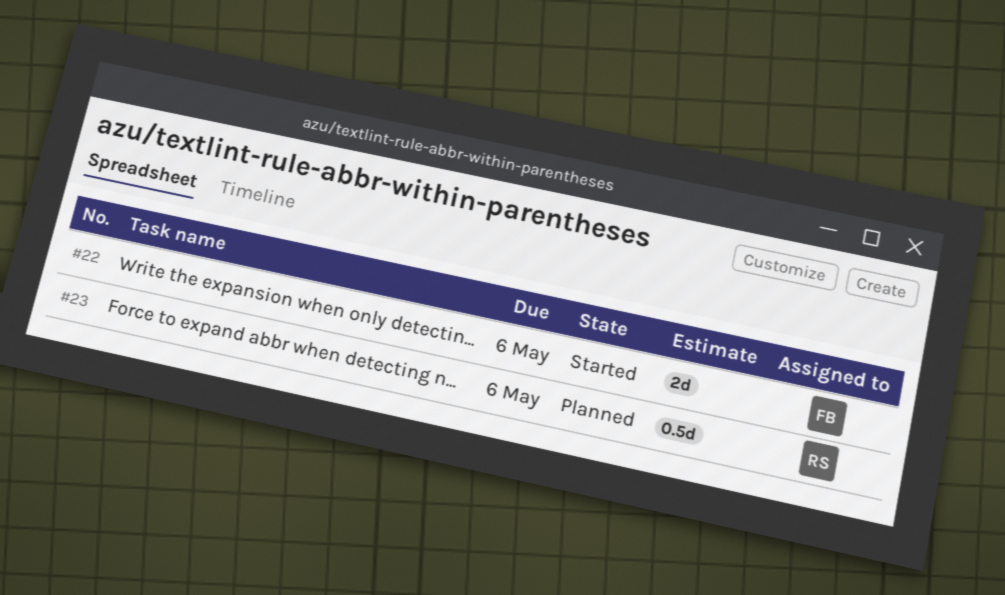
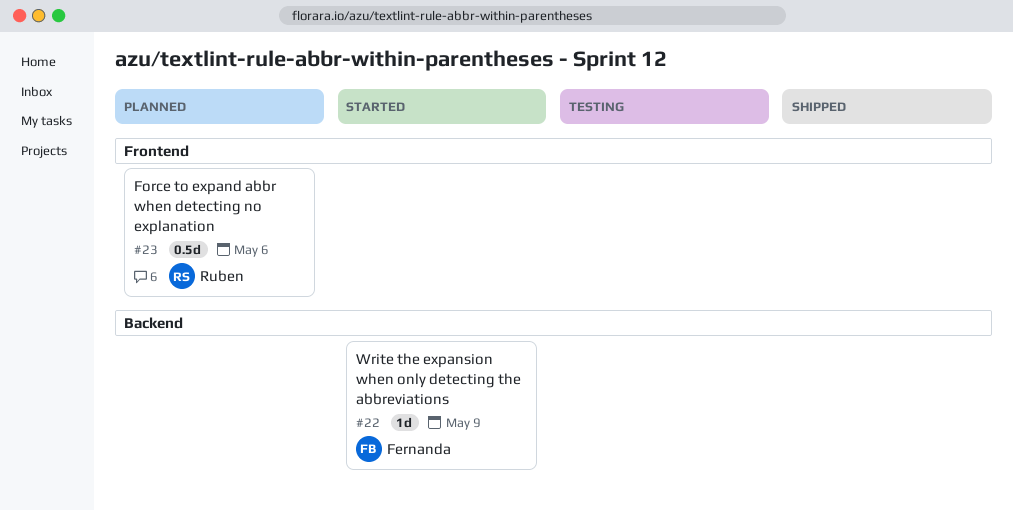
#22, estimate: 2d -> 1d
#22, due: May 6 -> May 9

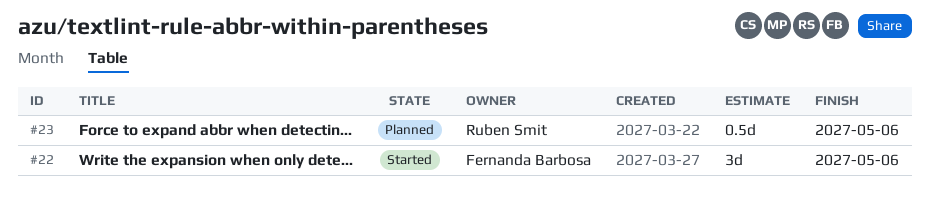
#22, estimate: 1d -> 3d
#22, due: May 9 -> May 6

